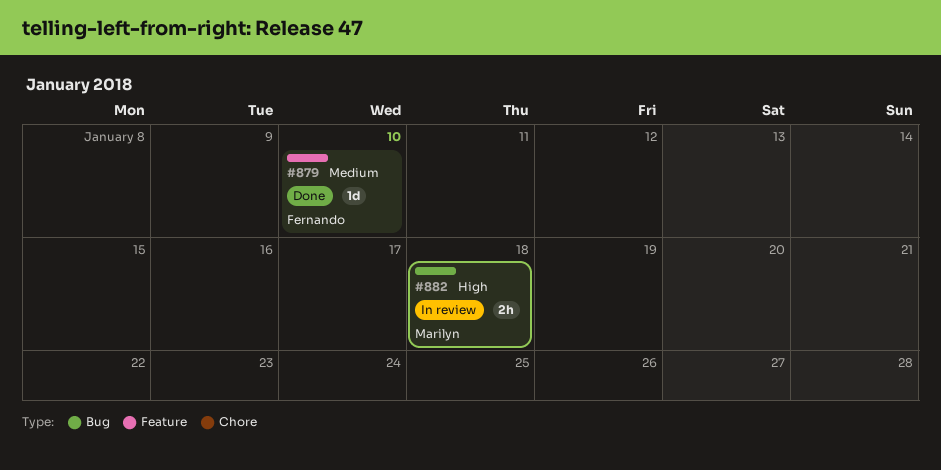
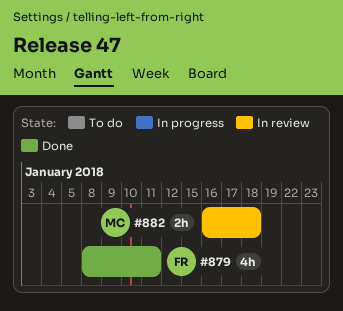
#879, estimate: 1d -> 4h
#879, due: Jan 10 -> Jan 11

